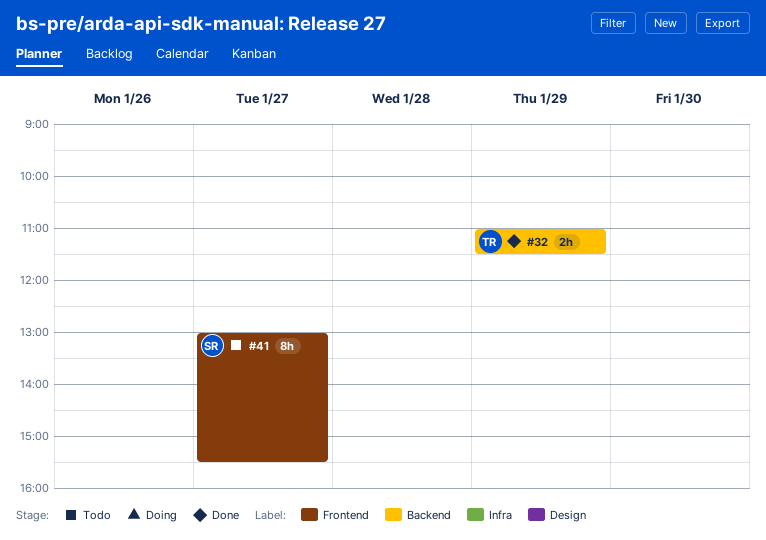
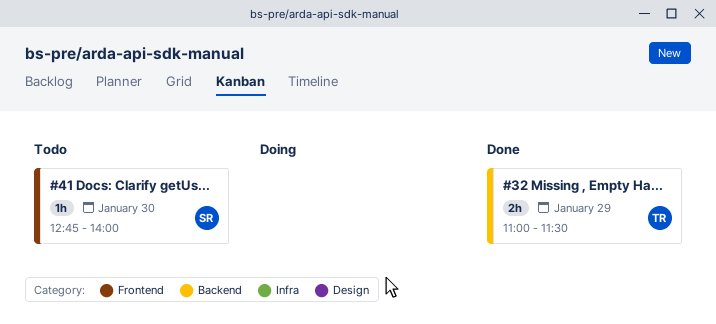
#41, estimate: 8h -> 1h
#41, day: Jan 27 -> Jan 30
#41, begins: 13:00 -> 12:45
#41, ends: 15:30 -> 14:00

